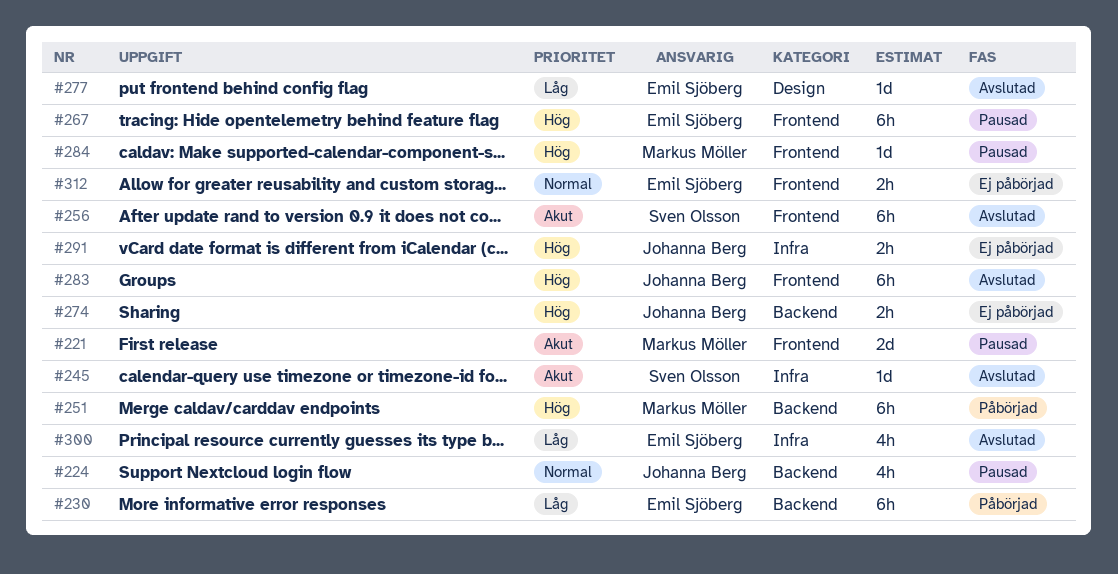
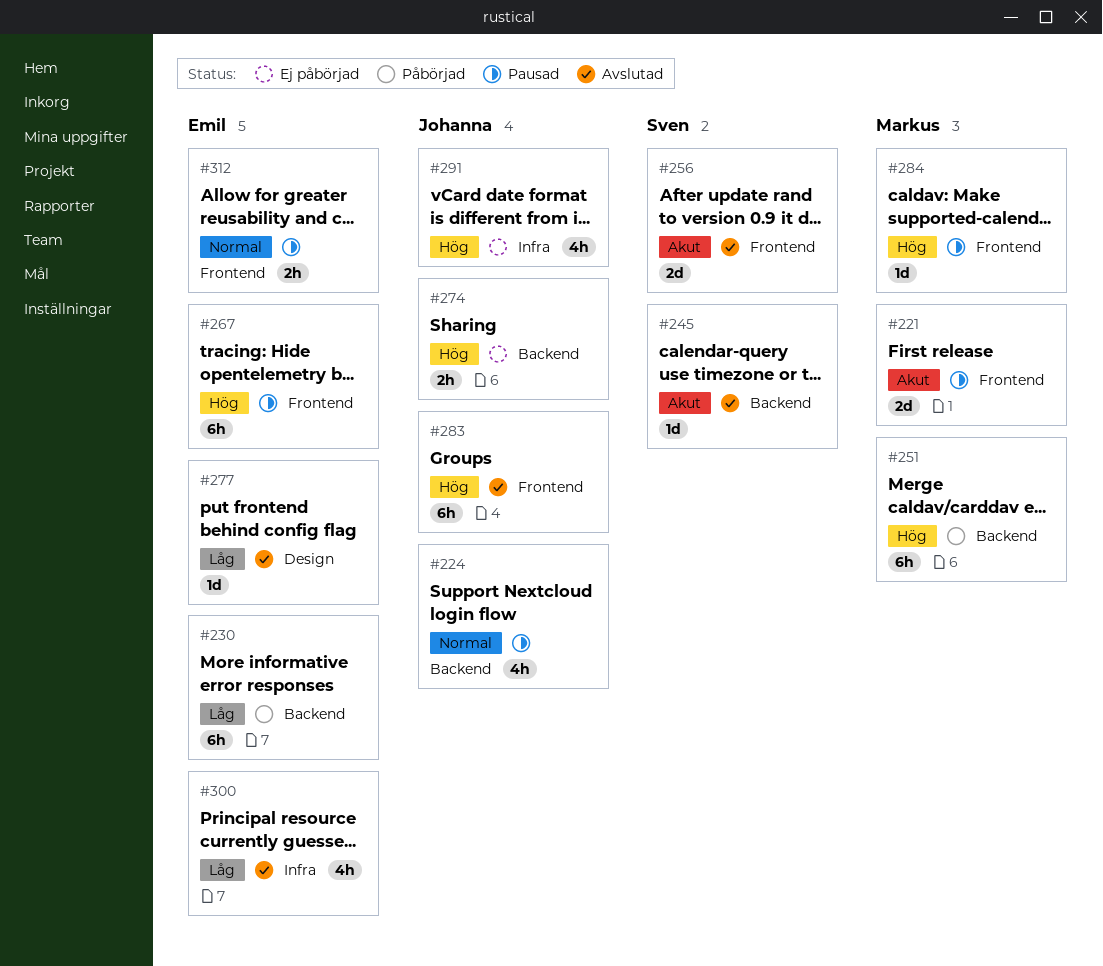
#245, label: Infra -> Backend
#256, estimate: 6h -> 2d
#291, estimate: 2h -> 4h
#312, status: Ej påbörjad -> Pausad

